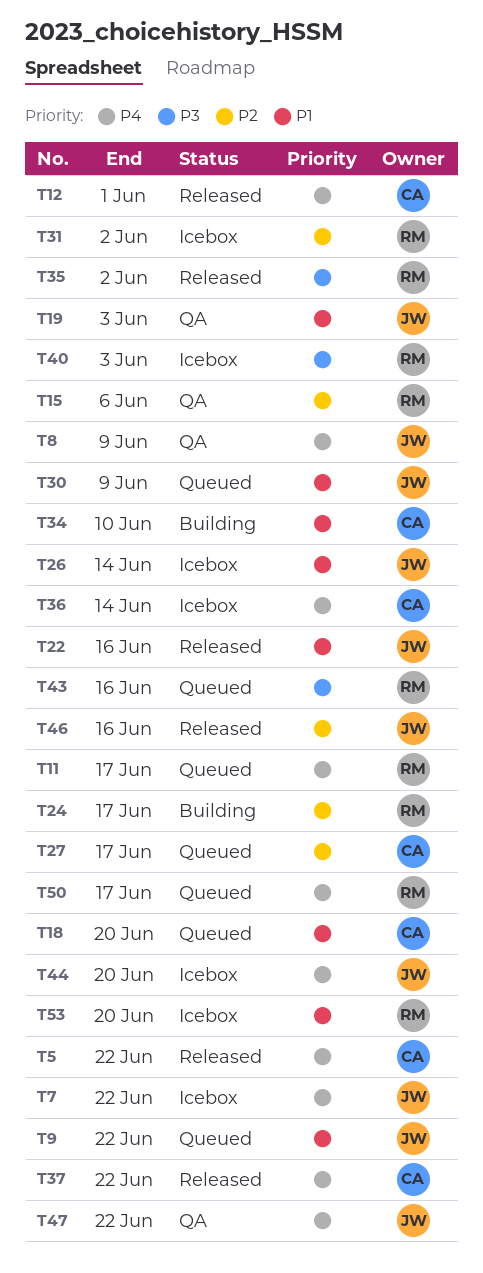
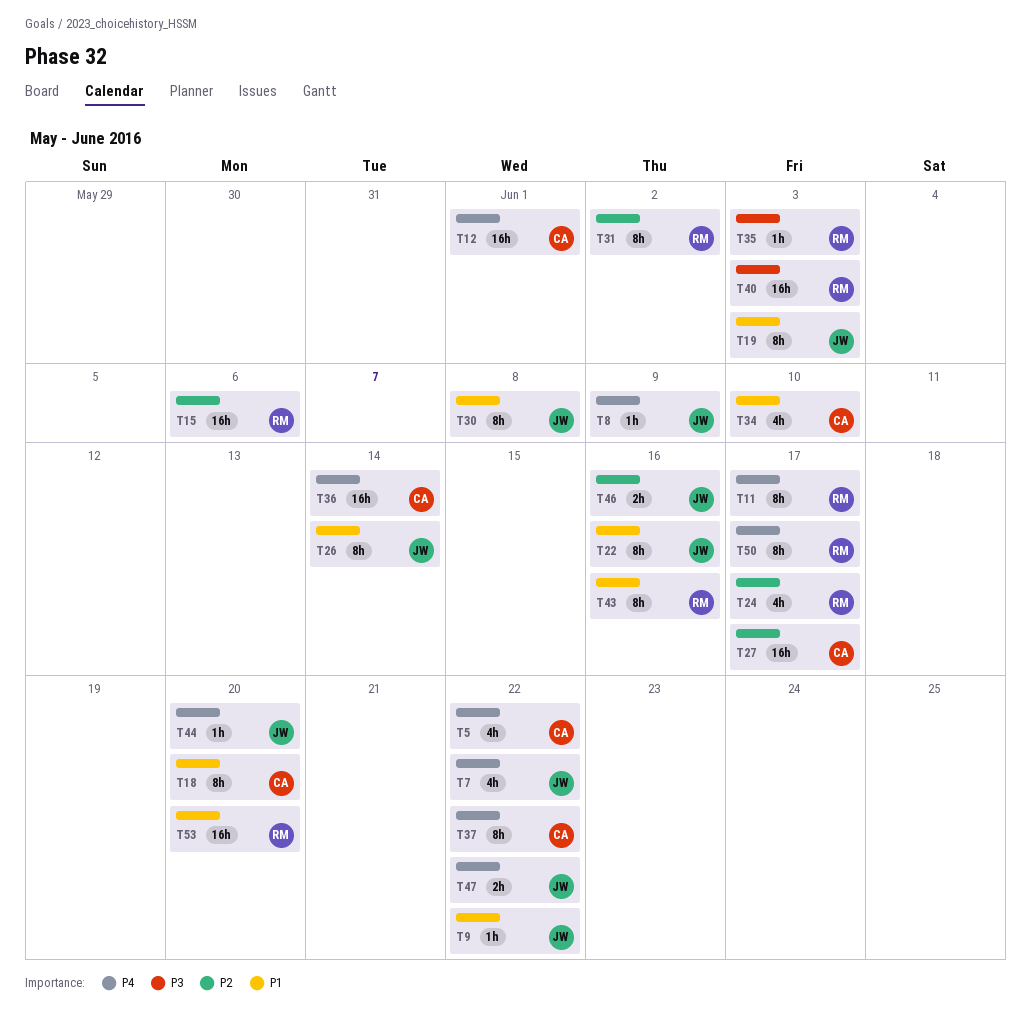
T30, due: Jun 9 -> Jun 8
T35, due: Jun 2 -> Jun 3
T43, priority: P3 -> P1

